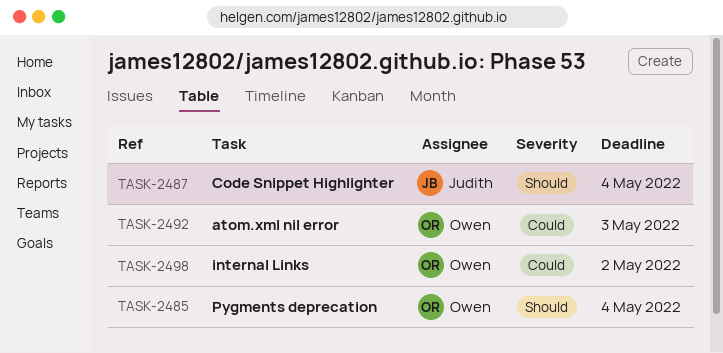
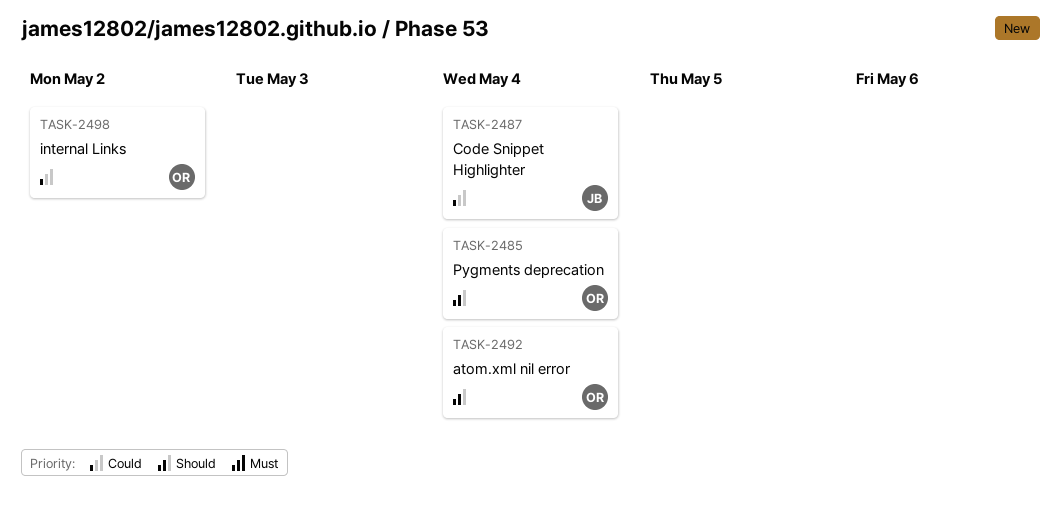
TASK-2487, priority: Should -> Could
TASK-2492, priority: Could -> Should
TASK-2492, due: May 3 -> May 4

